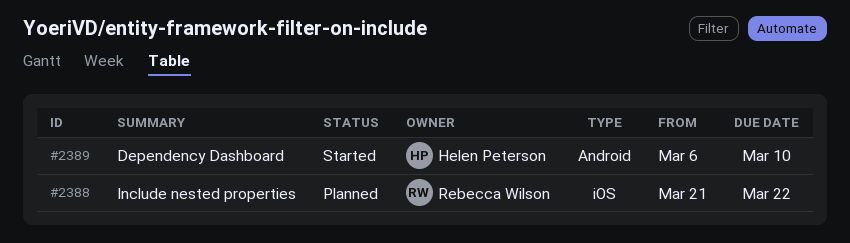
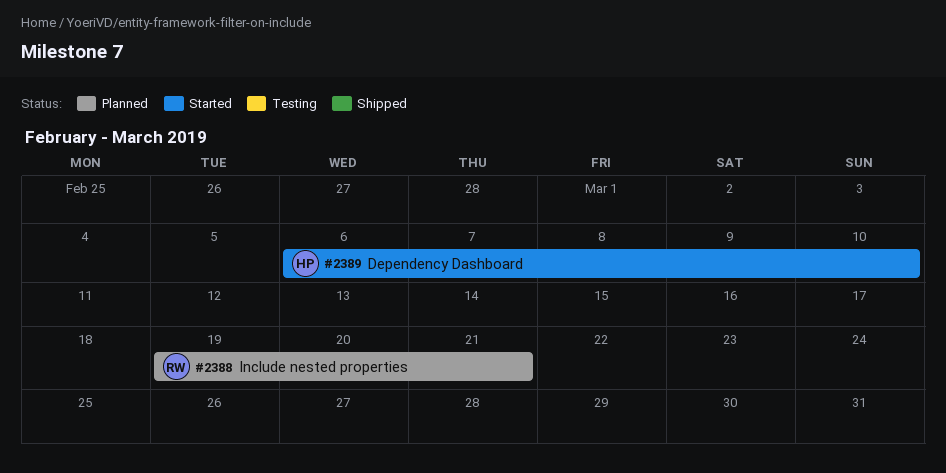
#2388, start: Mar 21 -> Mar 19
#2388, due: Mar 22 -> Mar 21

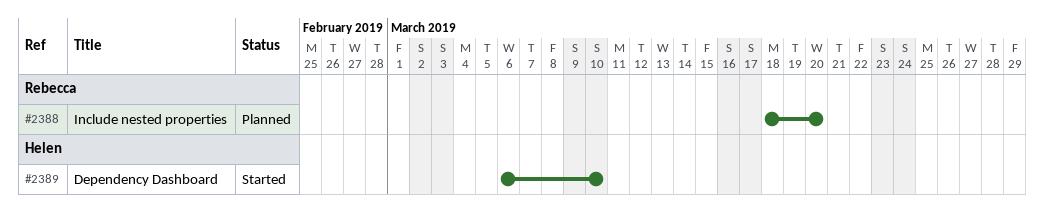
#2388, start: Mar 19 -> Mar 18
#2388, due: Mar 21 -> Mar 20

